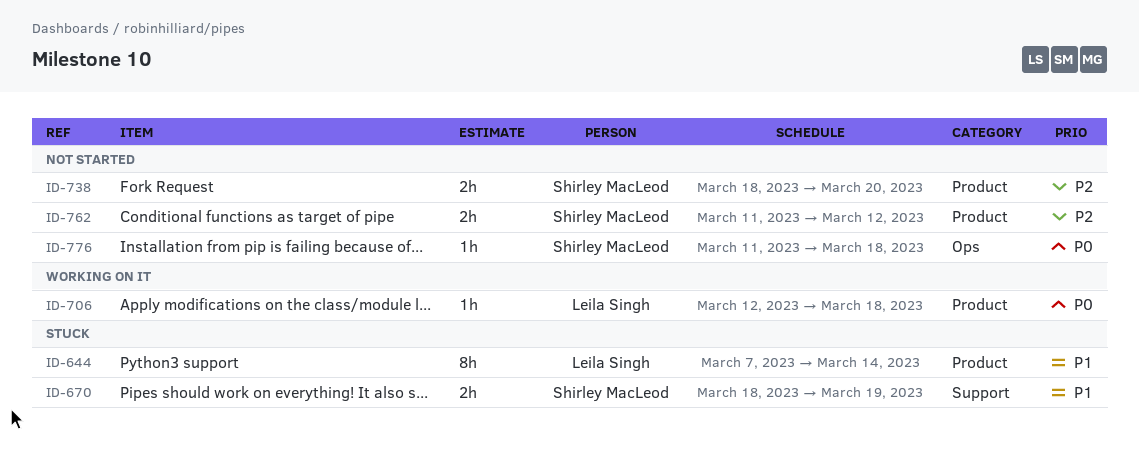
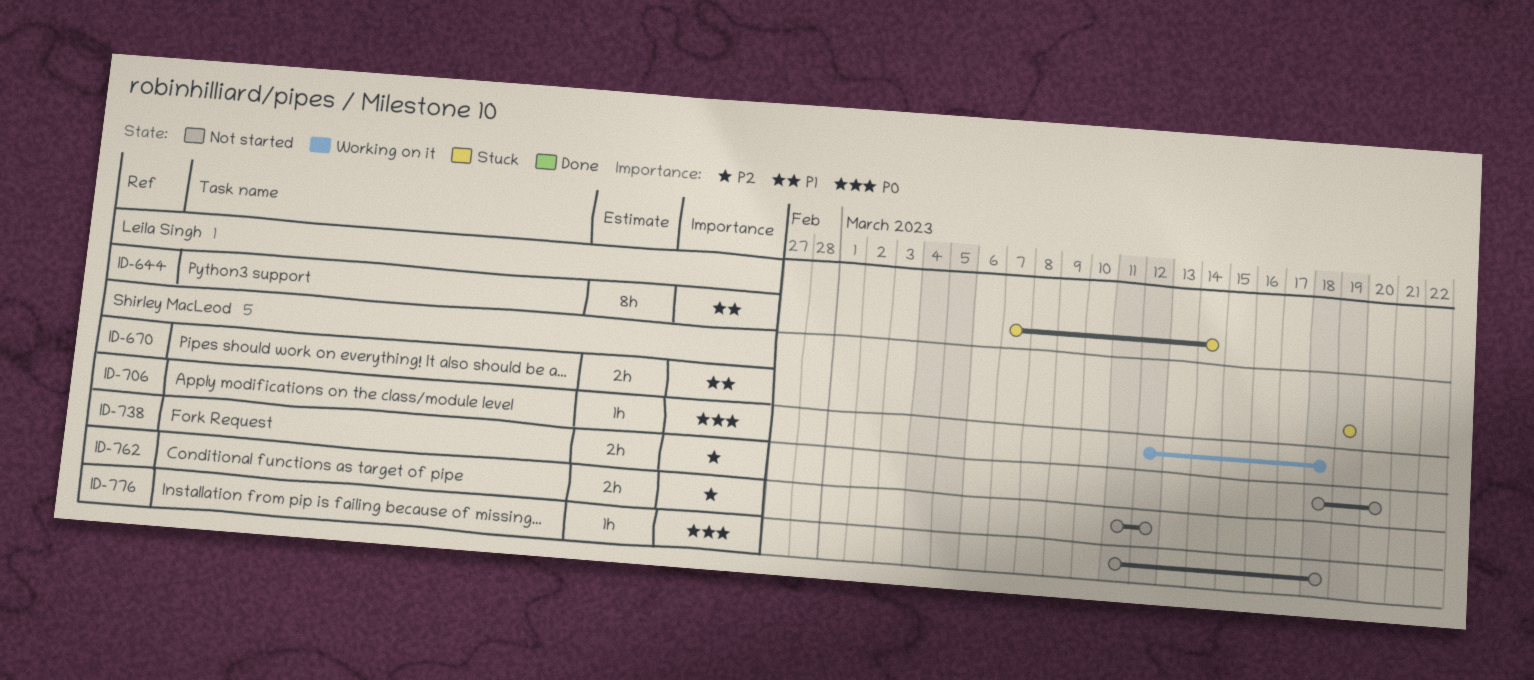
ID-670, start: Mar 18 -> Mar 19
ID-706, owner: Leila Singh -> Shirley MacLeod

